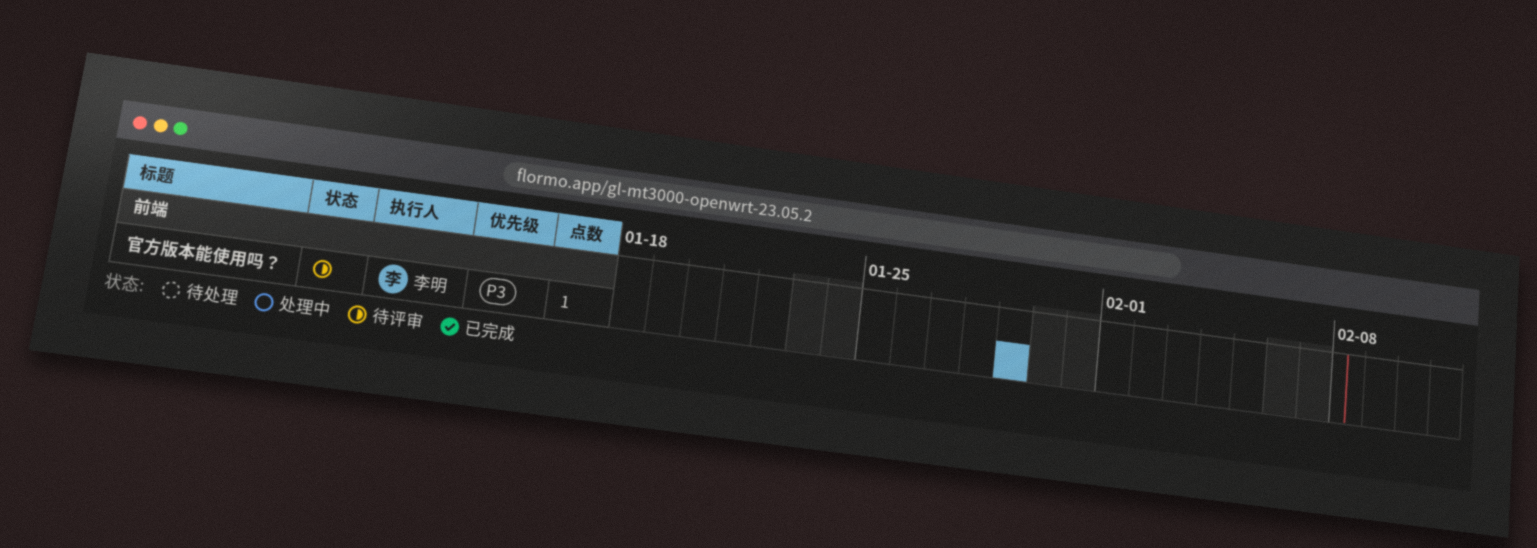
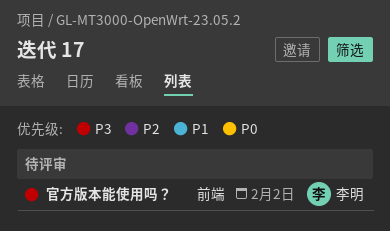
官方版本能使用吗？, due: Jan 29 -> Feb 2

